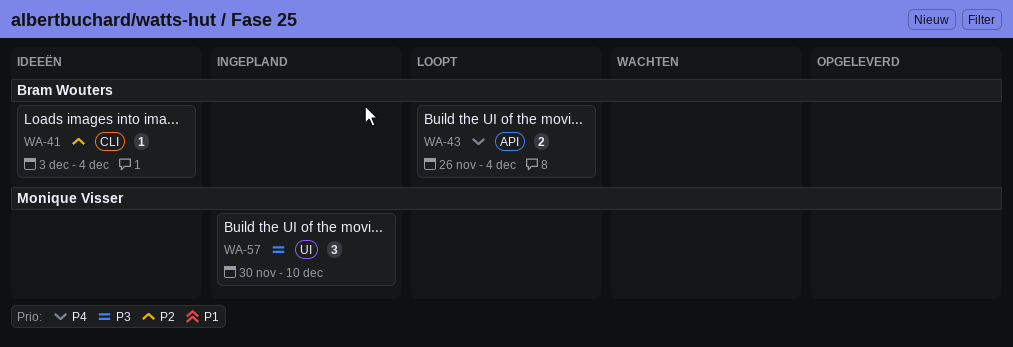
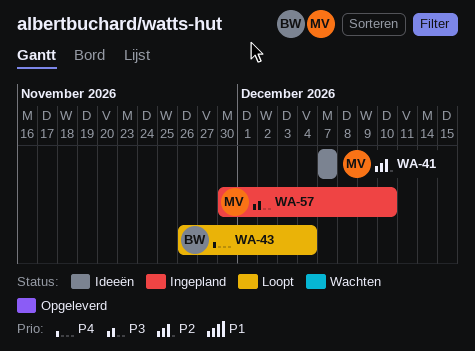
WA-41, owner: Bram Wouters -> Monique Visser
WA-41, start: Dec 3 -> Dec 7
WA-41, due: Dec 4 -> Dec 7

